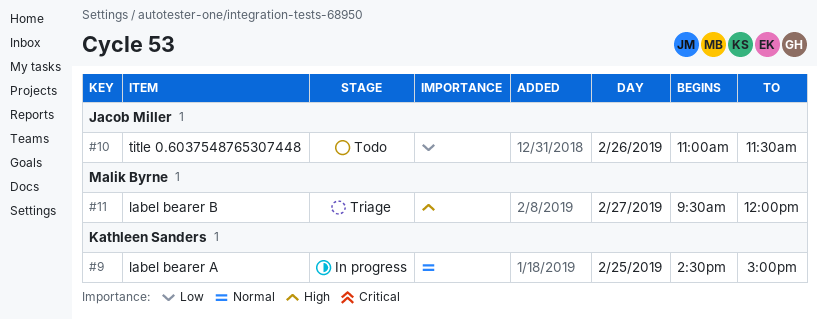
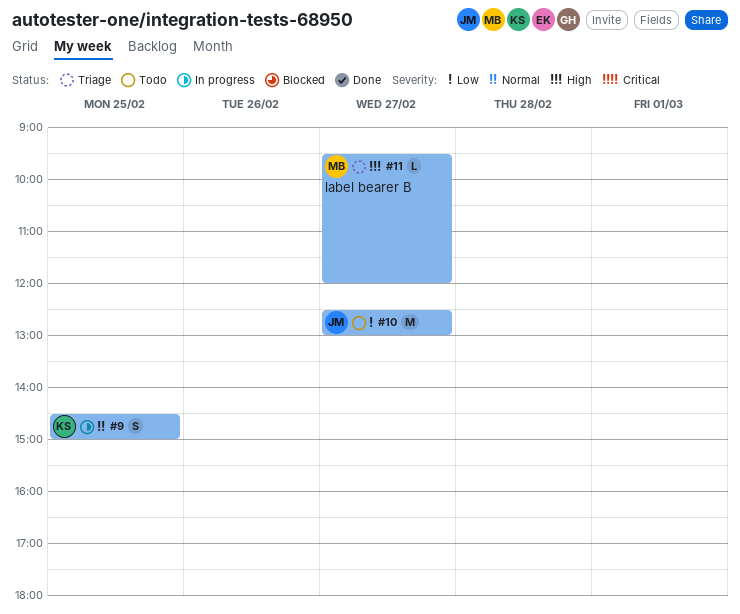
#10, day: Feb 26 -> Feb 27
#10, begins: 11:00 -> 12:30
#10, ends: 11:30 -> 13:00

